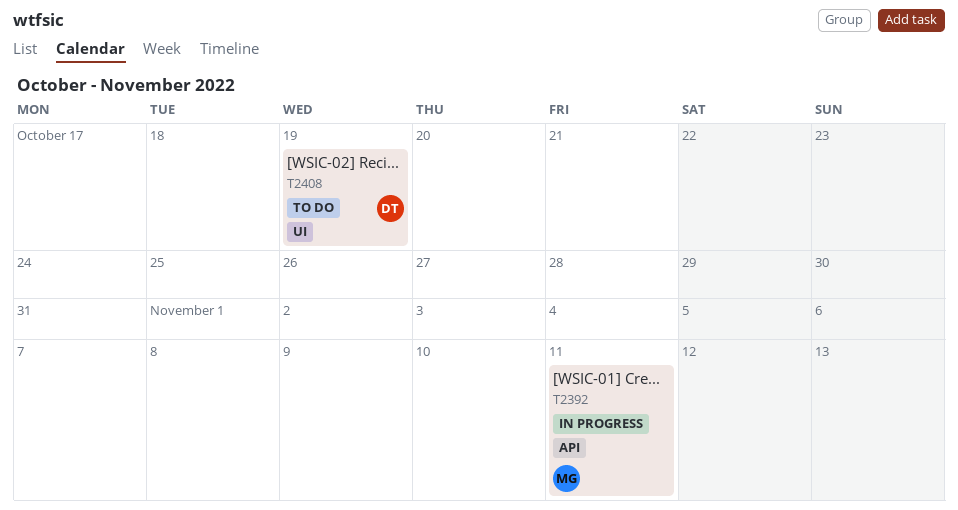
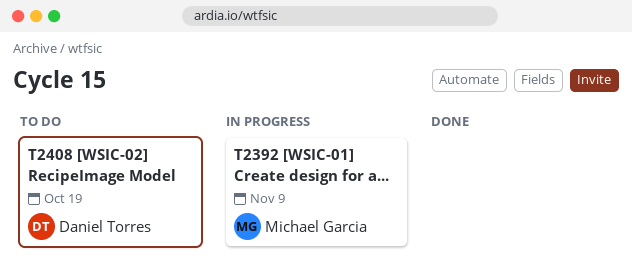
T2392, due: Nov 11 -> Nov 9

